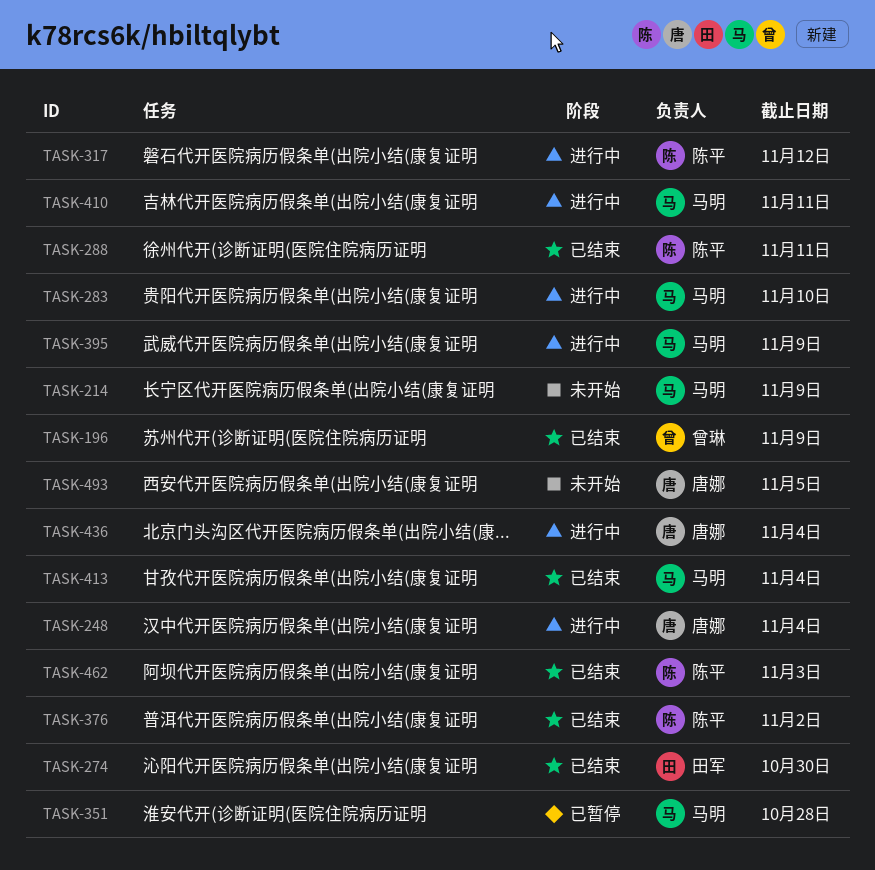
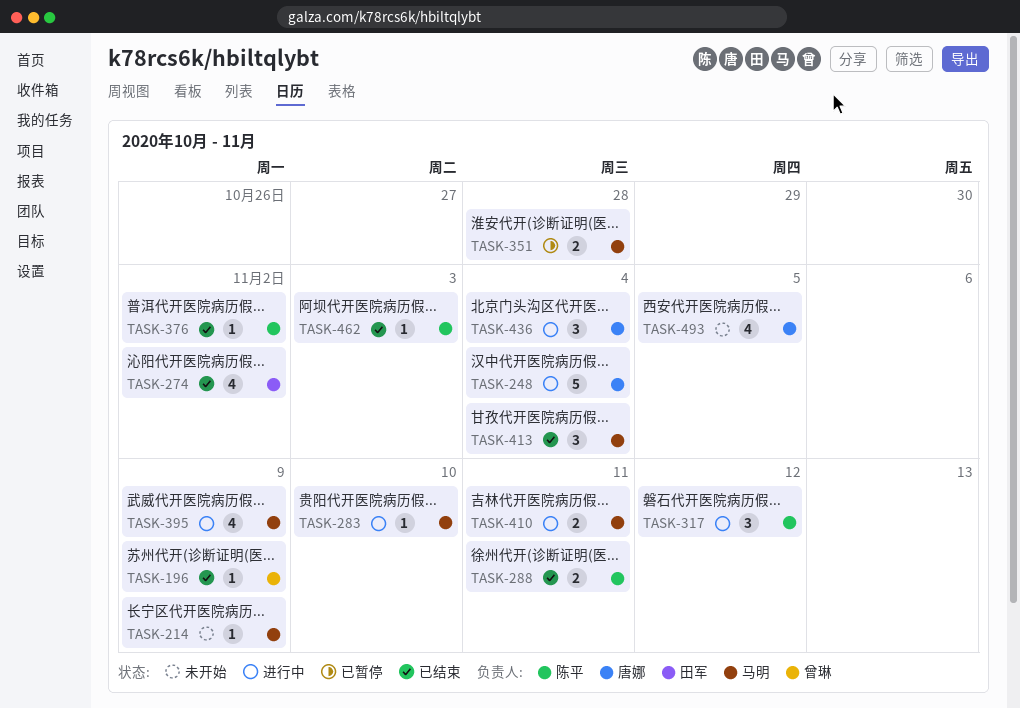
TASK-274, due: Oct 30 -> Nov 2

